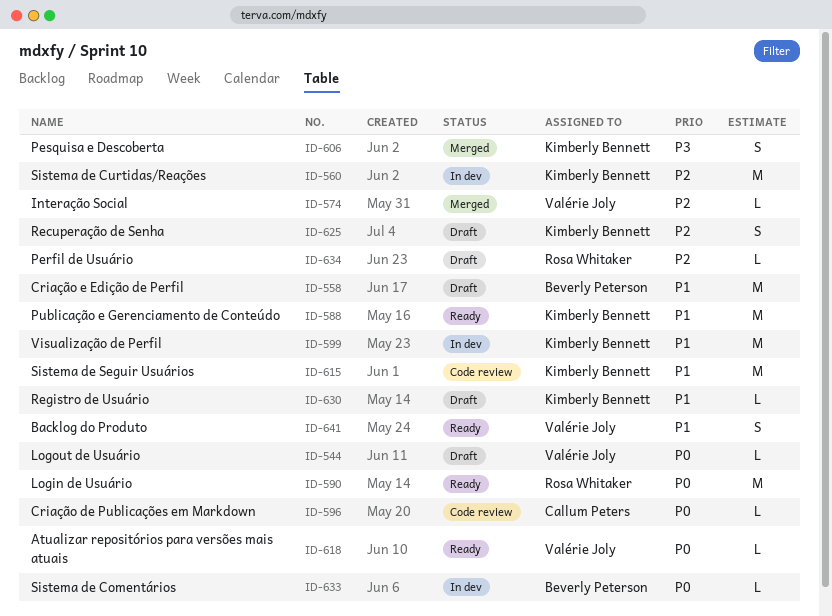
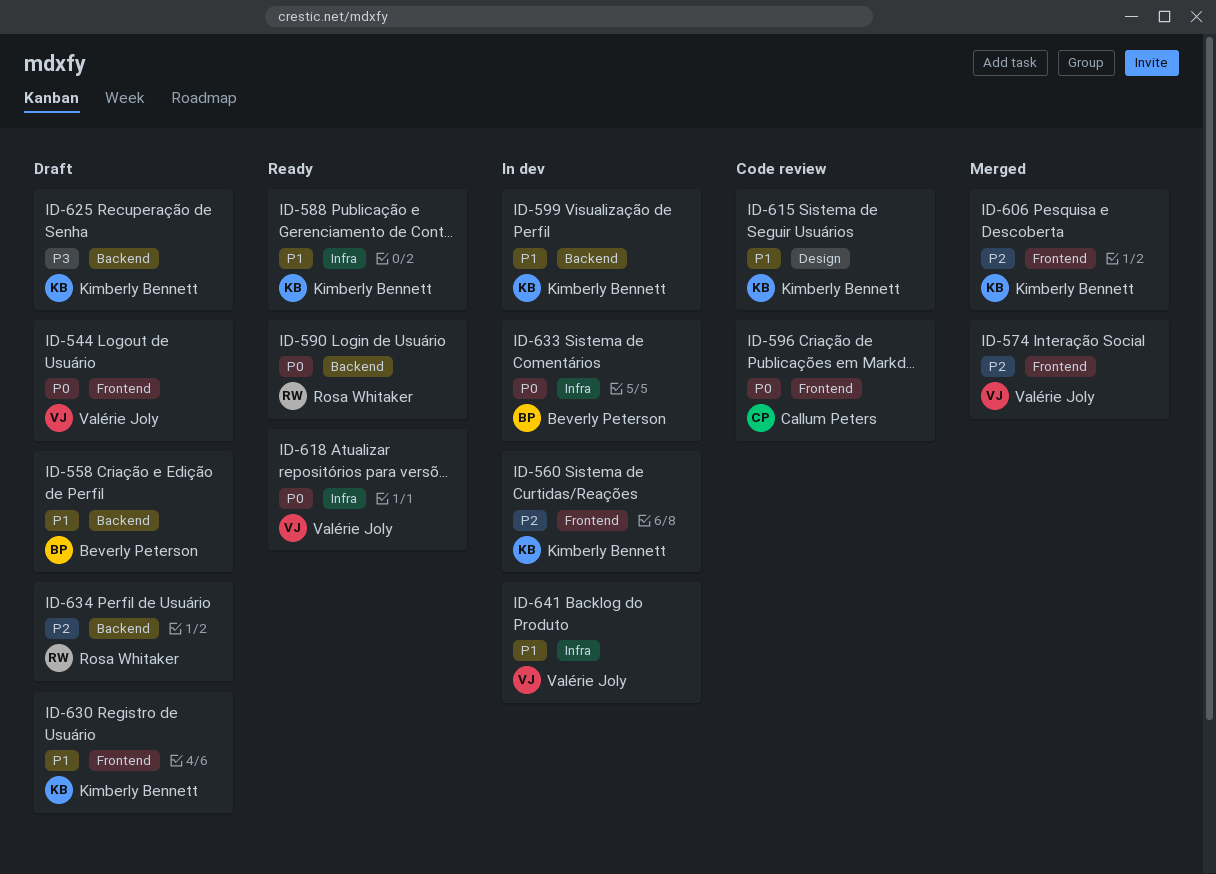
ID-606, priority: P3 -> P2
ID-625, priority: P2 -> P3
ID-641, status: Ready -> In dev

